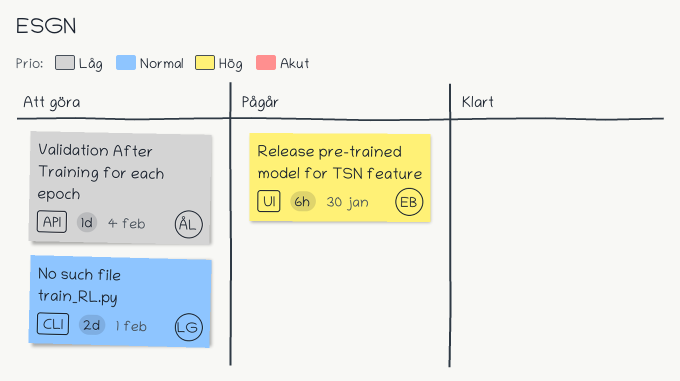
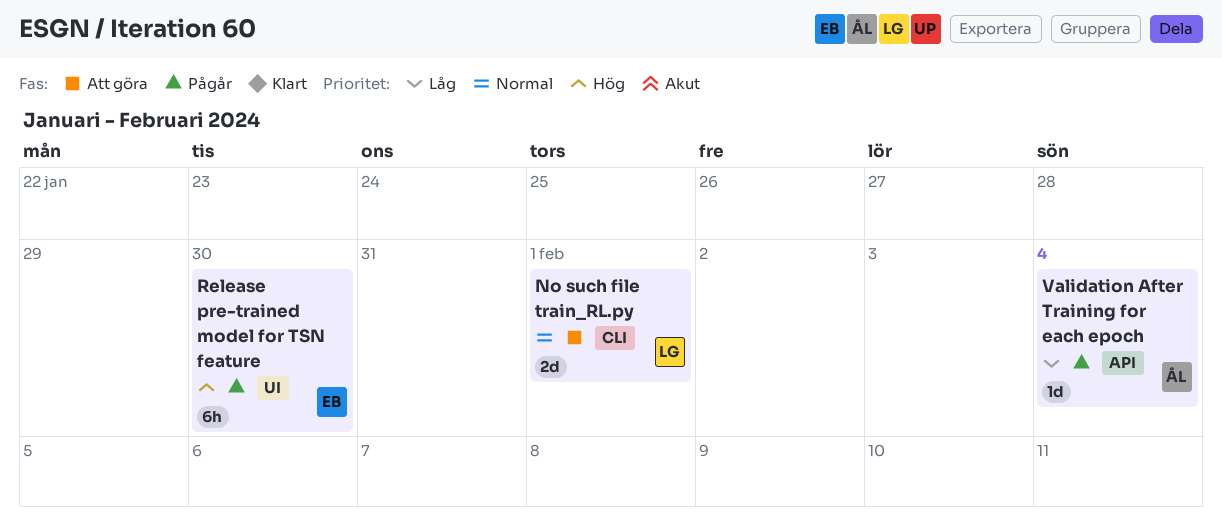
Validation After Training for each epoch, status: Att göra -> Pågår

